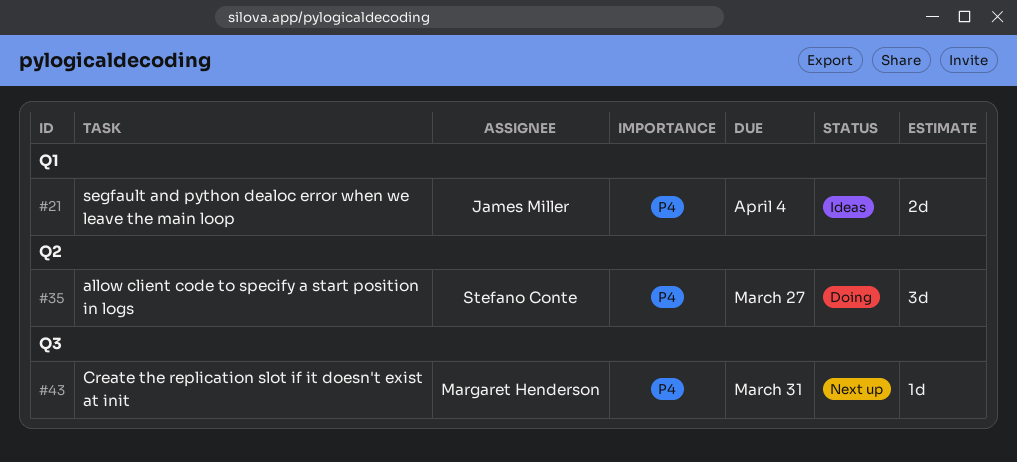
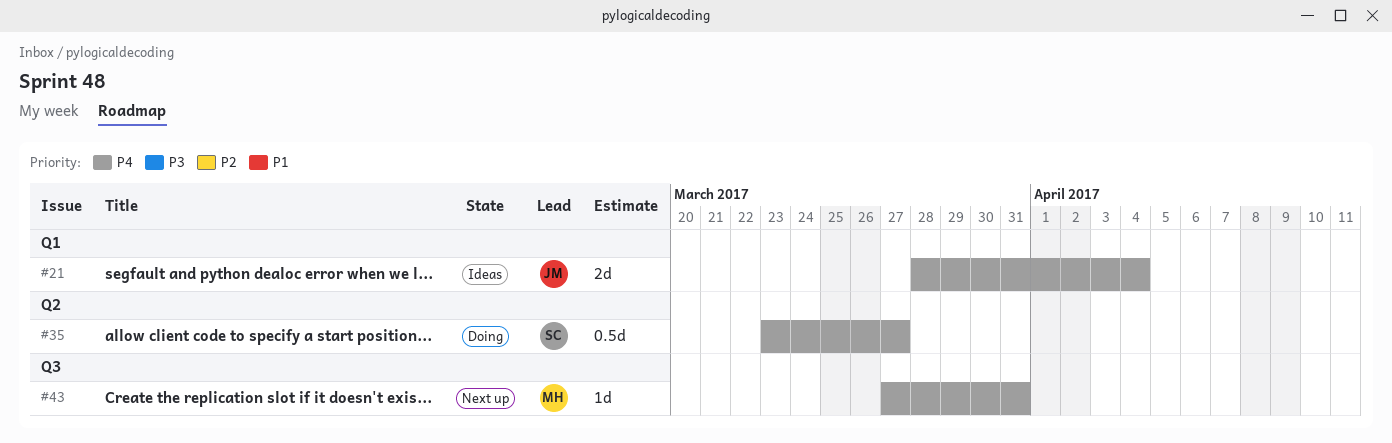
#35, estimate: 3d -> 0.5d

